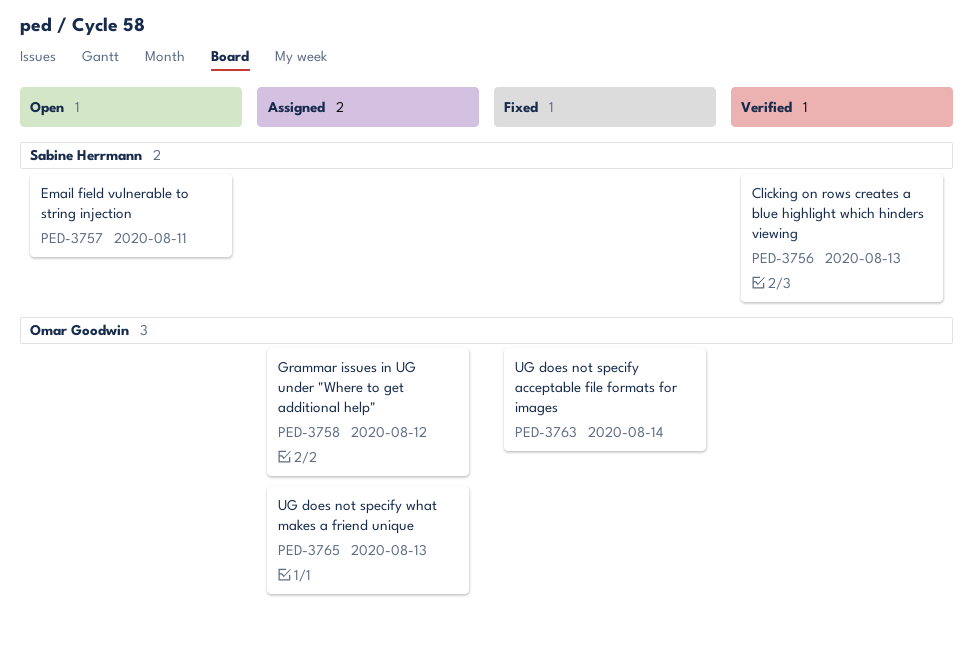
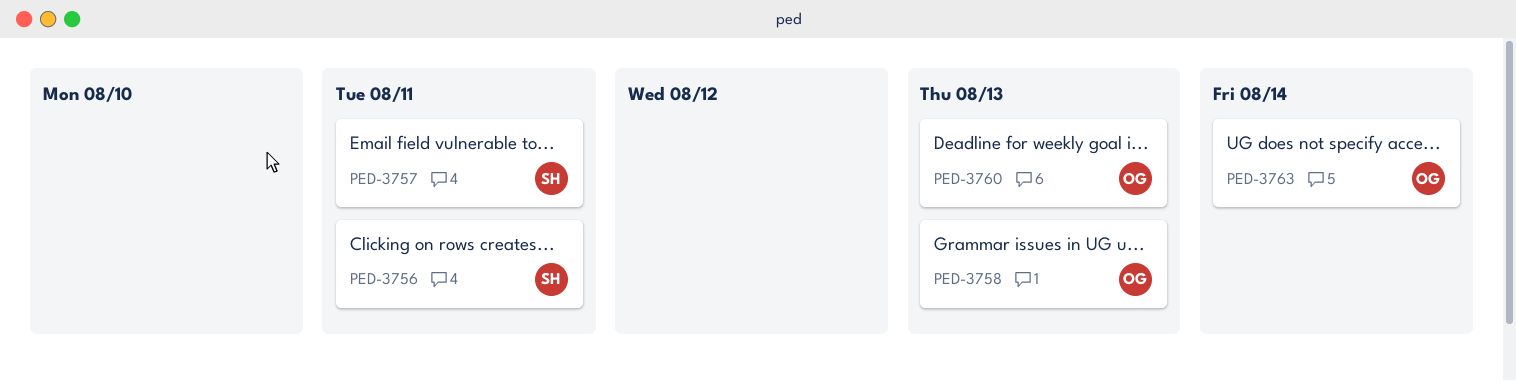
PED-3756, due: Aug 13 -> Aug 11
PED-3758, due: Aug 12 -> Aug 13
PED-3760: none -> present
PED-3765: present -> none

